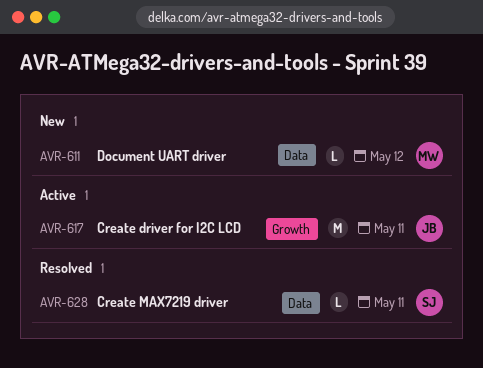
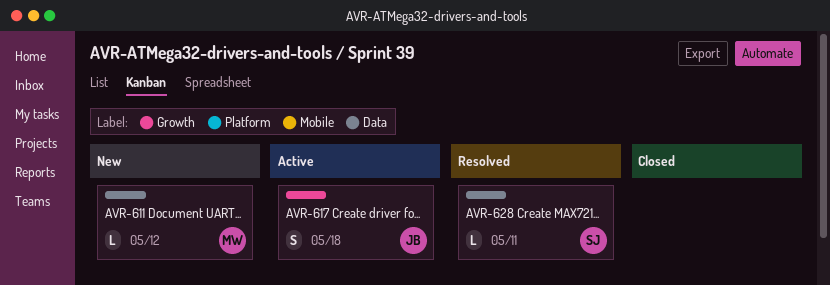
AVR-617, estimate: M -> S
AVR-617, due: May 11 -> May 18

